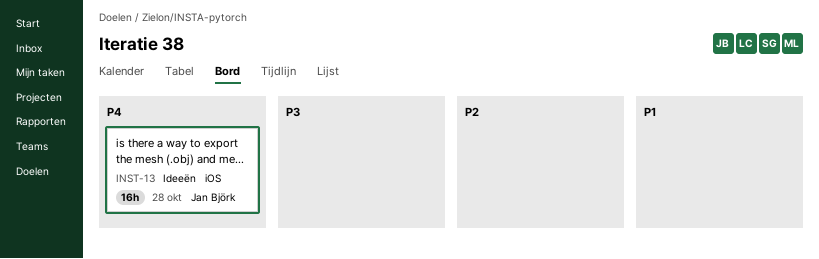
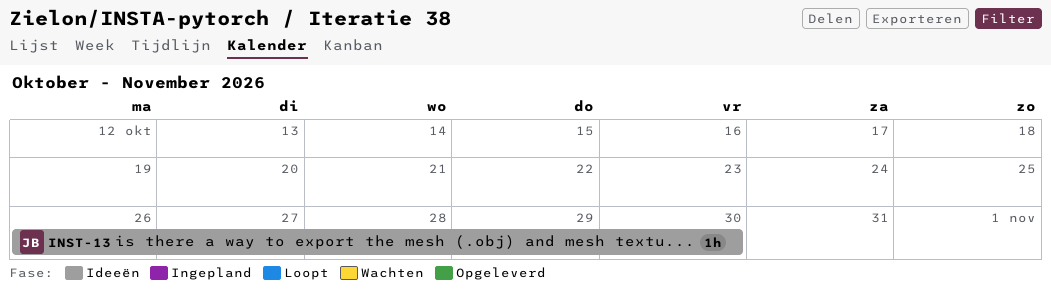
INST-13, estimate: 16h -> 1h
INST-13, due: Oct 28 -> Oct 30

